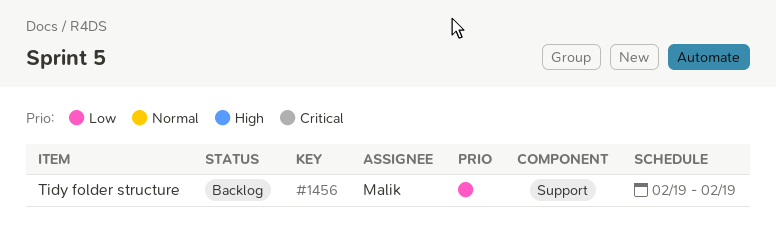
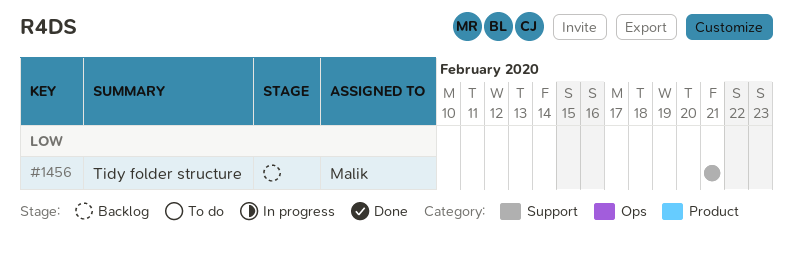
#1456, start: Feb 19 -> Feb 21
#1456, due: Feb 19 -> Feb 21

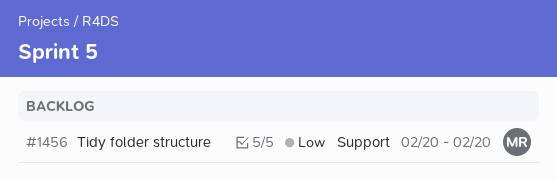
#1456, start: Feb 21 -> Feb 20
#1456, due: Feb 21 -> Feb 20

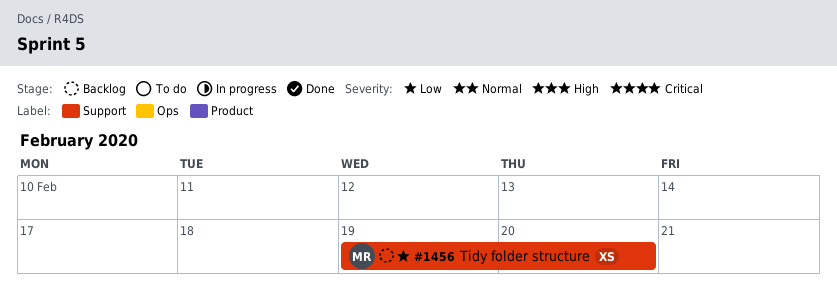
#1456, start: Feb 20 -> Feb 19

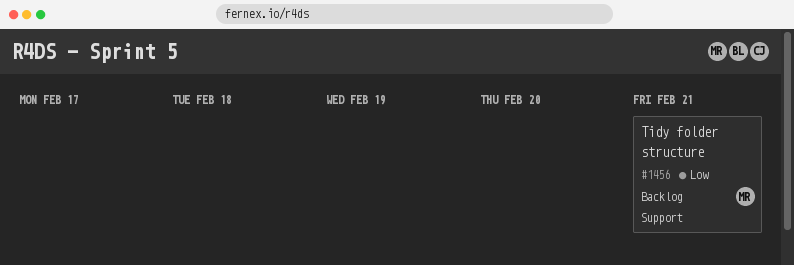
#1456, due: Feb 20 -> Feb 21

